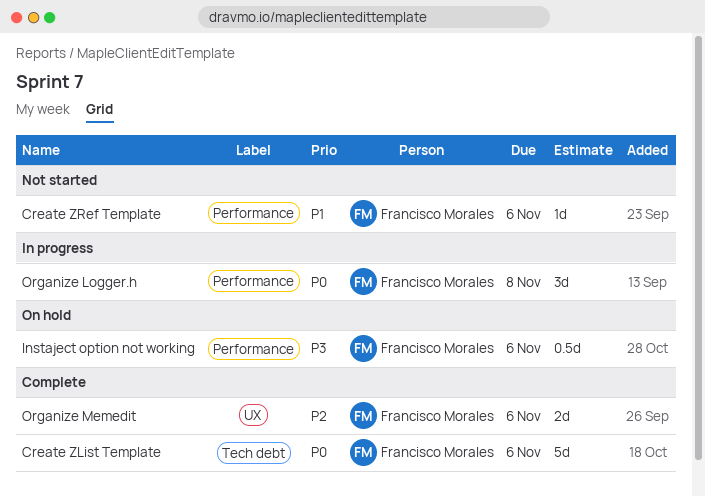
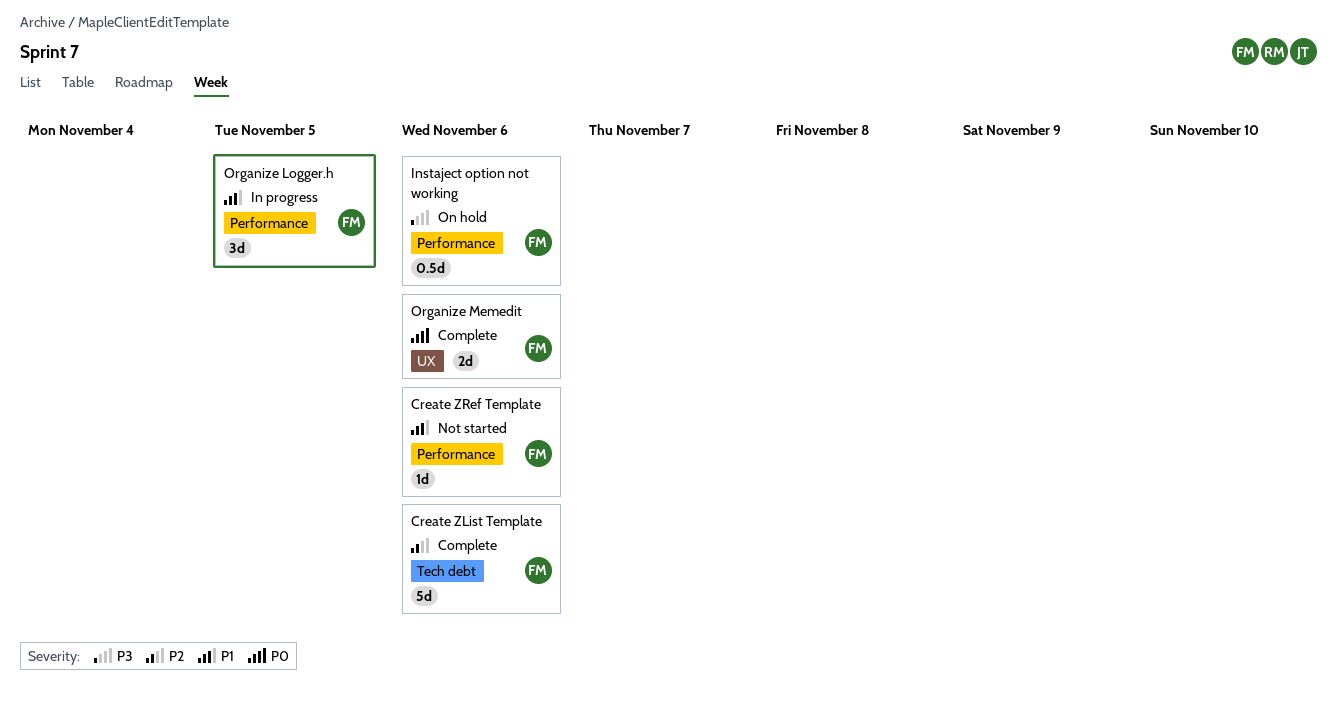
Create ZList Template, priority: P0 -> P2
Organize Logger.h, priority: P0 -> P1
Organize Logger.h, due: Nov 8 -> Nov 5
Organize Memedit, priority: P2 -> P0

